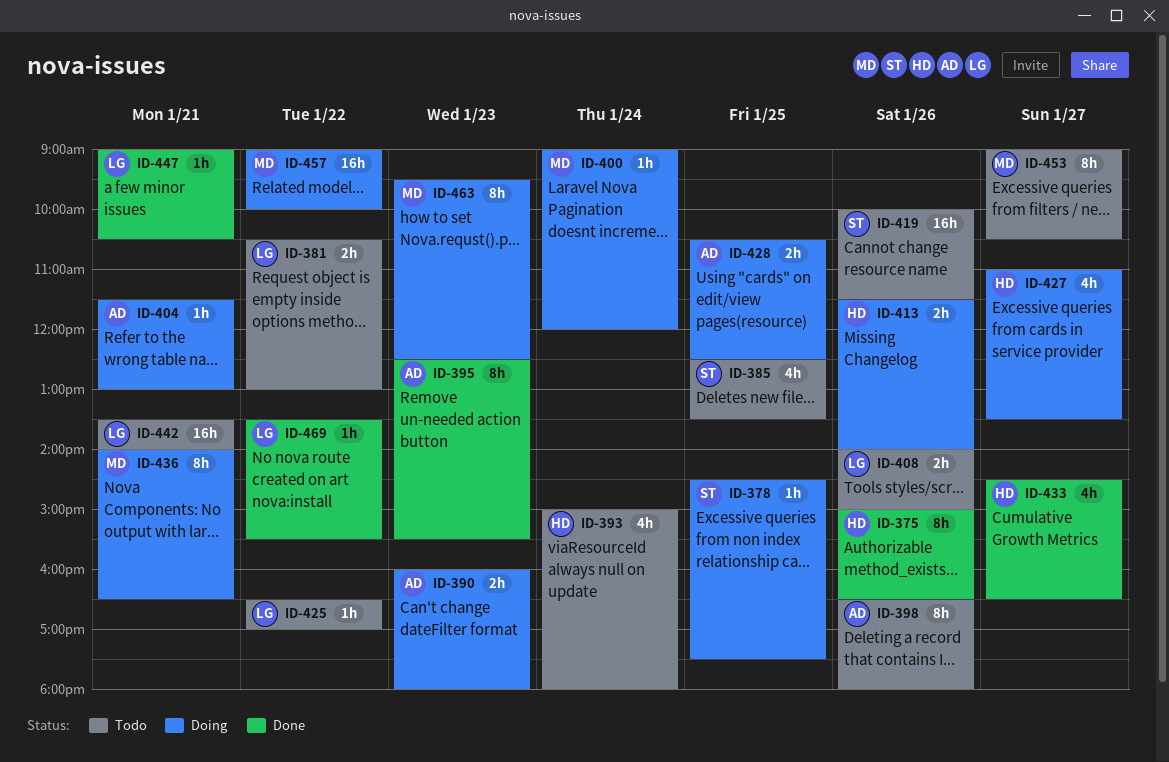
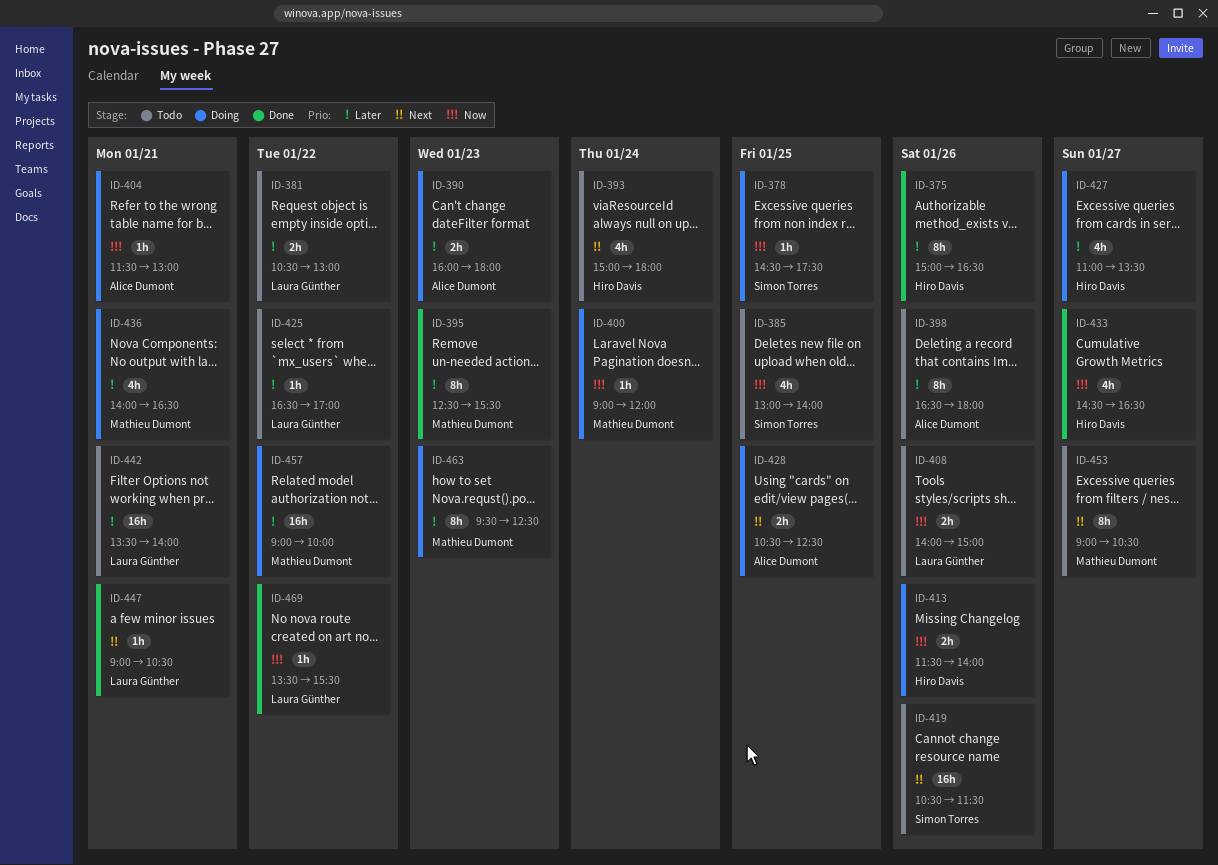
ID-385, begins: 12:30 -> 13:00
ID-385, ends: 13:30 -> 14:00
ID-395, owner: Alice Dumont -> Mathieu Dumont
ID-419, begins: 10:00 -> 10:30
ID-436, estimate: 8h -> 4h

